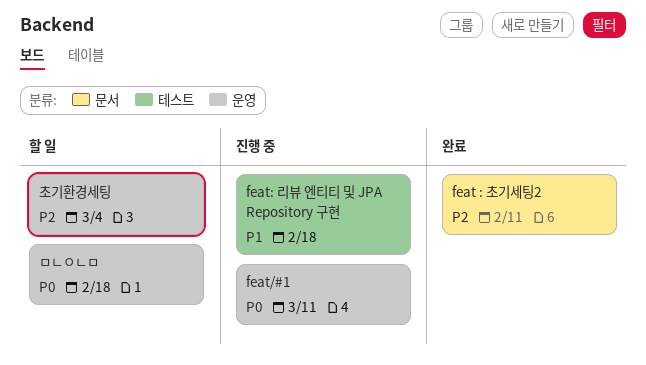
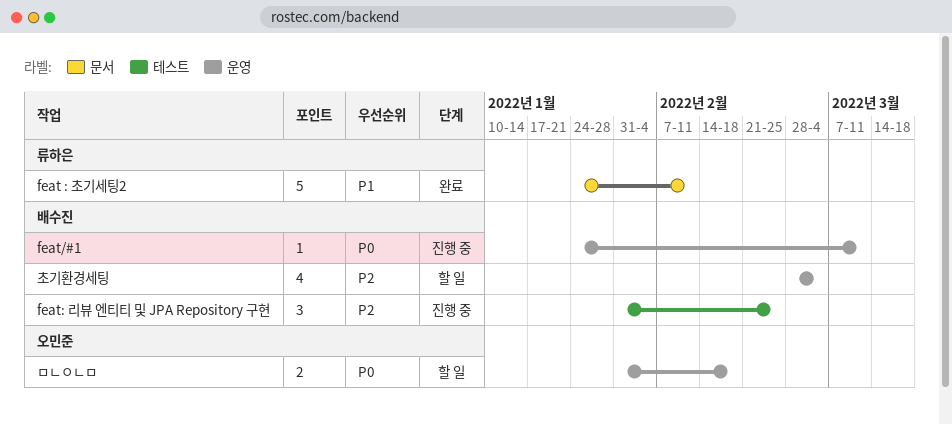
feat : 초기세팅2, priority: P2 -> P1
feat: 리뷰 엔티티 및 JPA Repository 구현, priority: P1 -> P2
feat: 리뷰 엔티티 및 JPA Repository 구현, due: Feb 18 -> Feb 25

